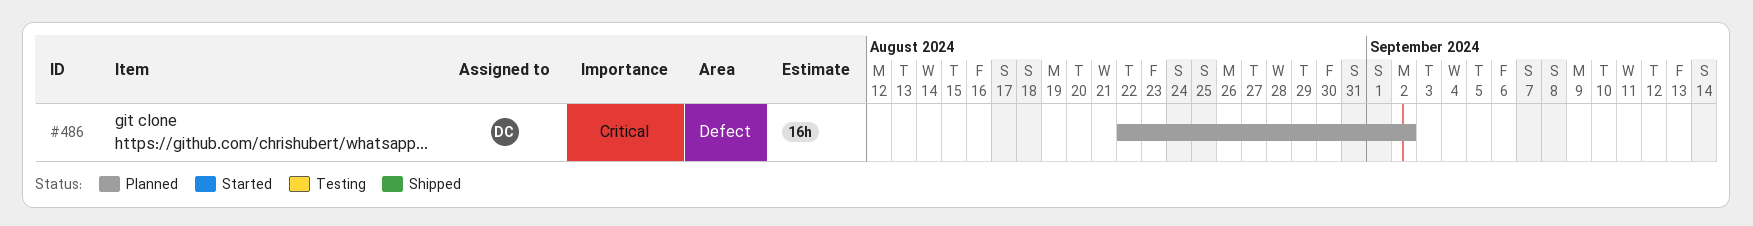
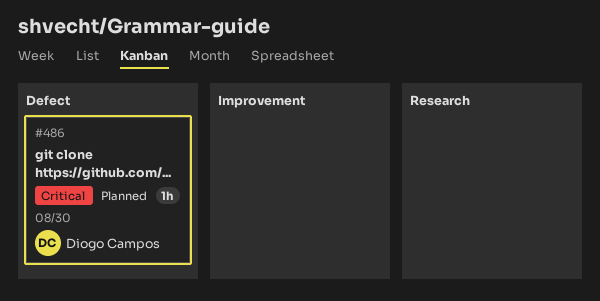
#486, estimate: 16h -> 1h
#486, due: Sep 2 -> Aug 30

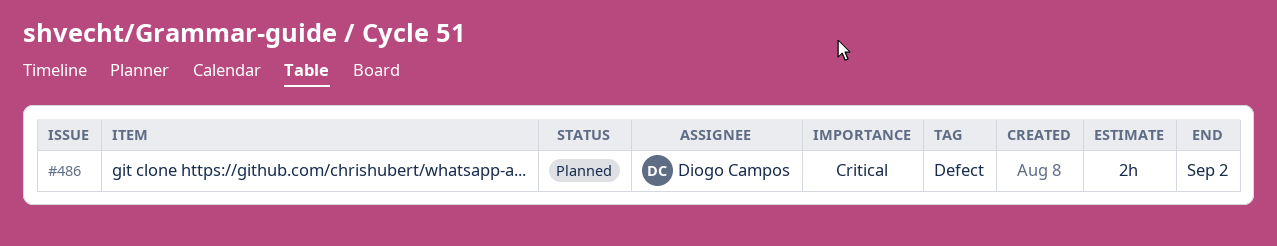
#486, estimate: 1h -> 2h
#486, due: Aug 30 -> Sep 2

